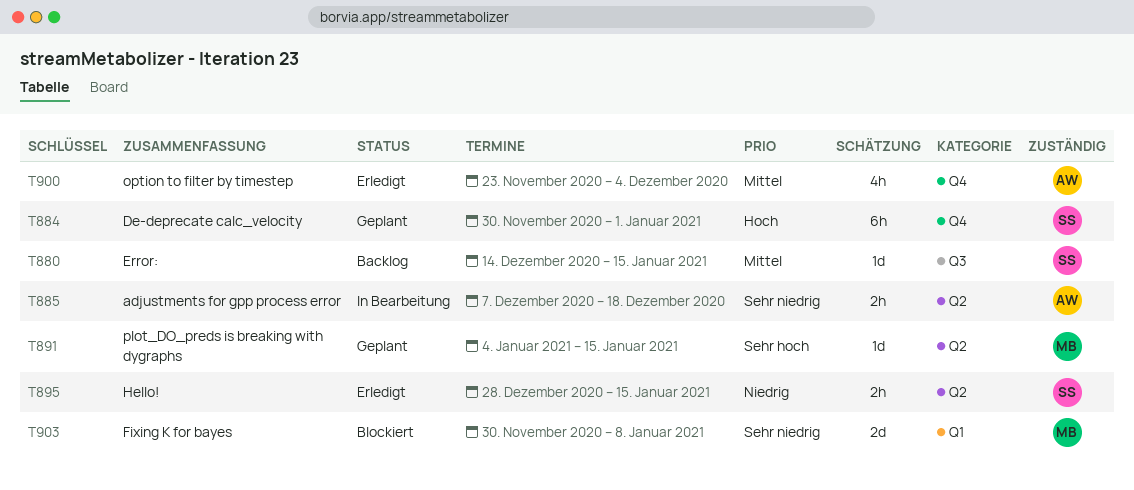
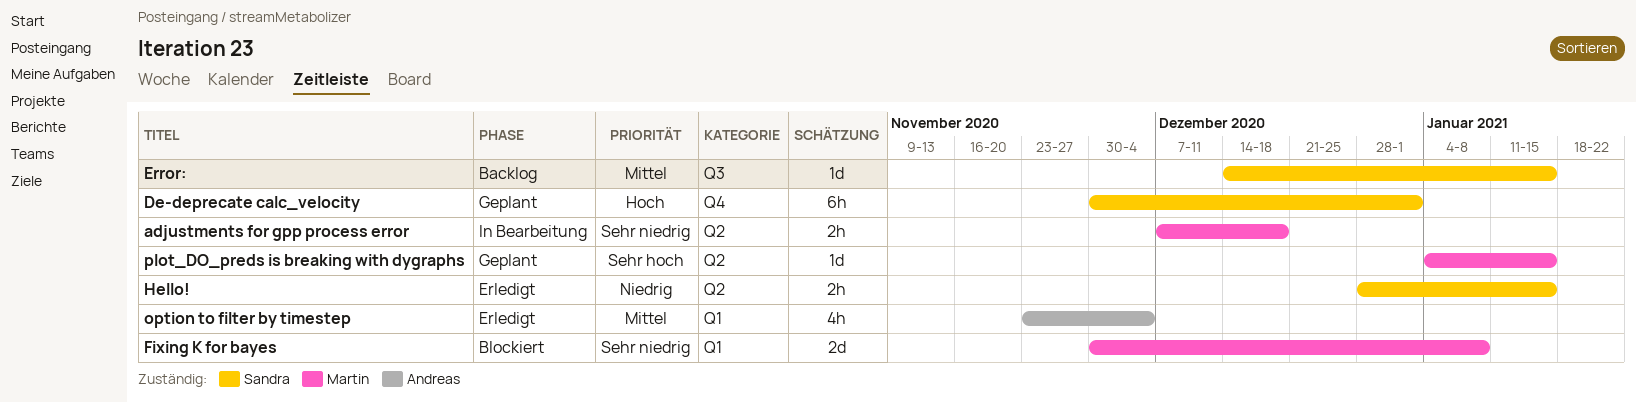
adjustments for gpp process error, owner: Andreas -> Martin
option to filter by timestep, label: Q4 -> Q1

